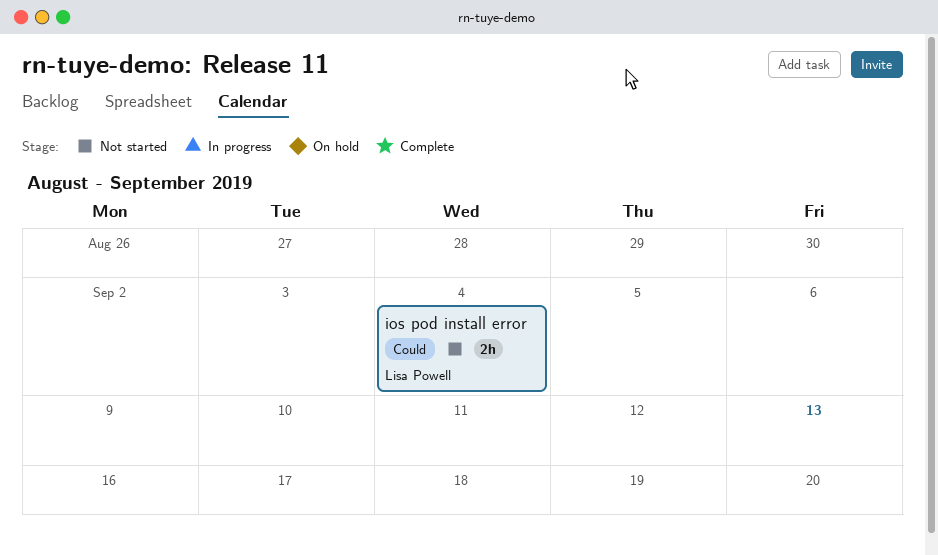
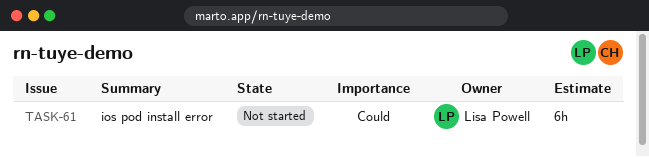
ios pod install error, estimate: 2h -> 6h

